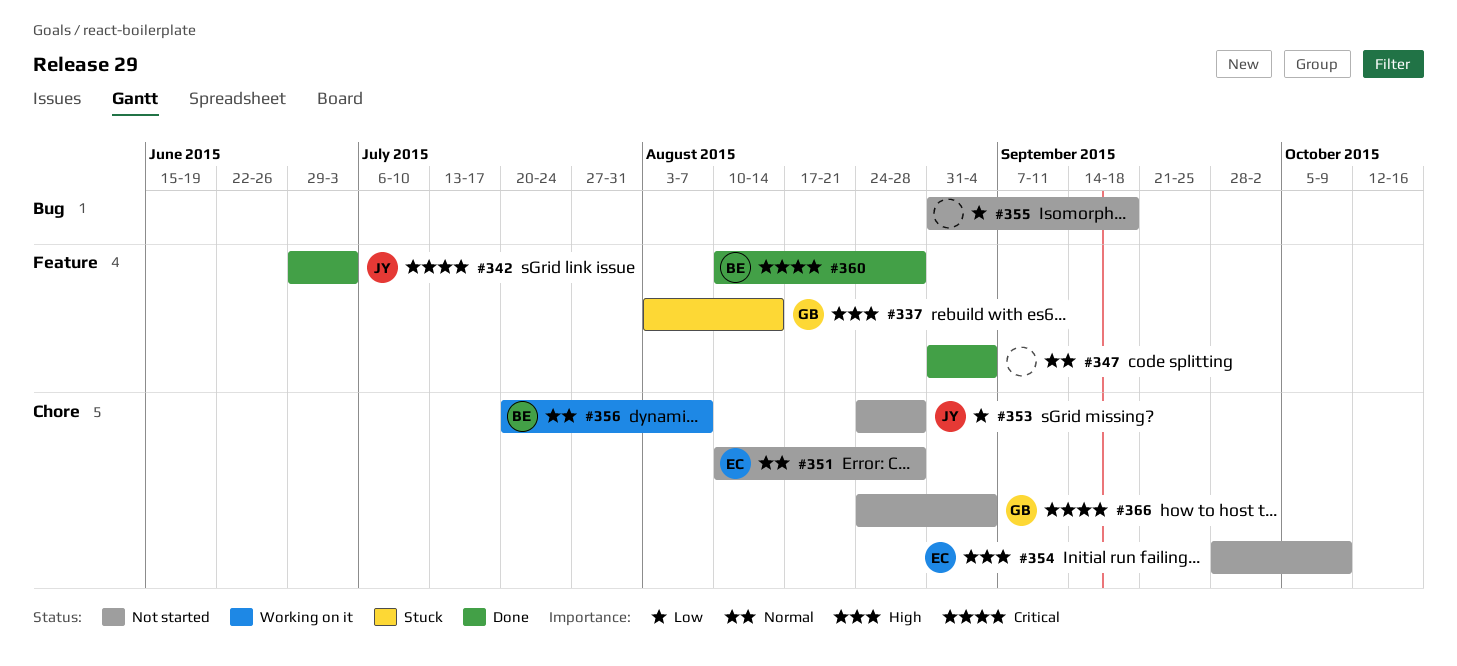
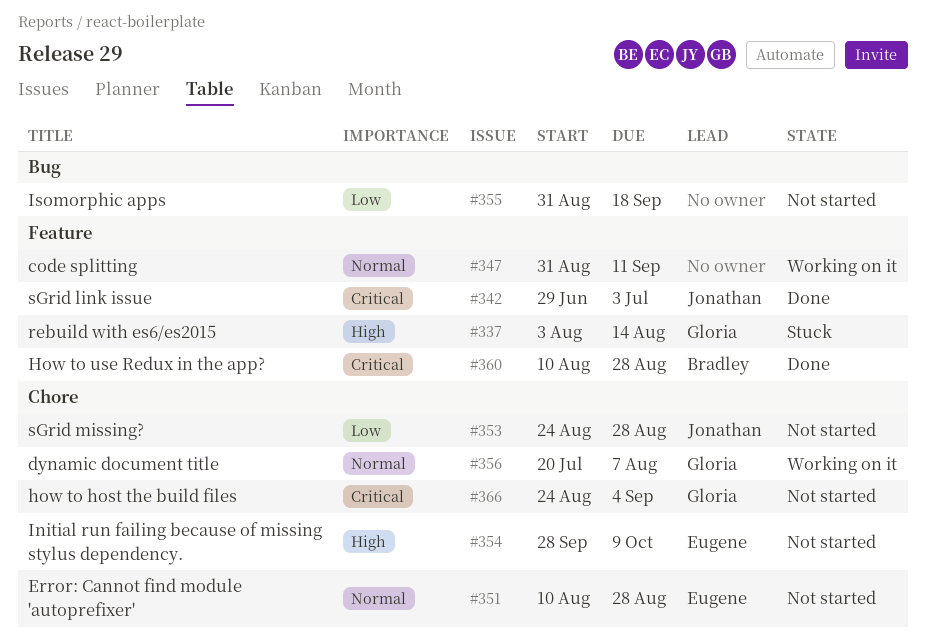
#347, status: Done -> Working on it
#347, due: Sep 4 -> Sep 11
#356, owner: Bradley -> Gloria

